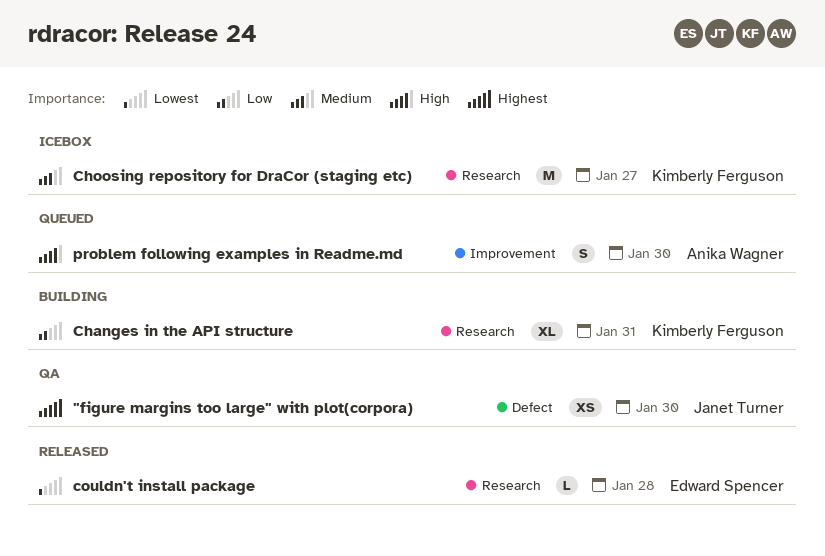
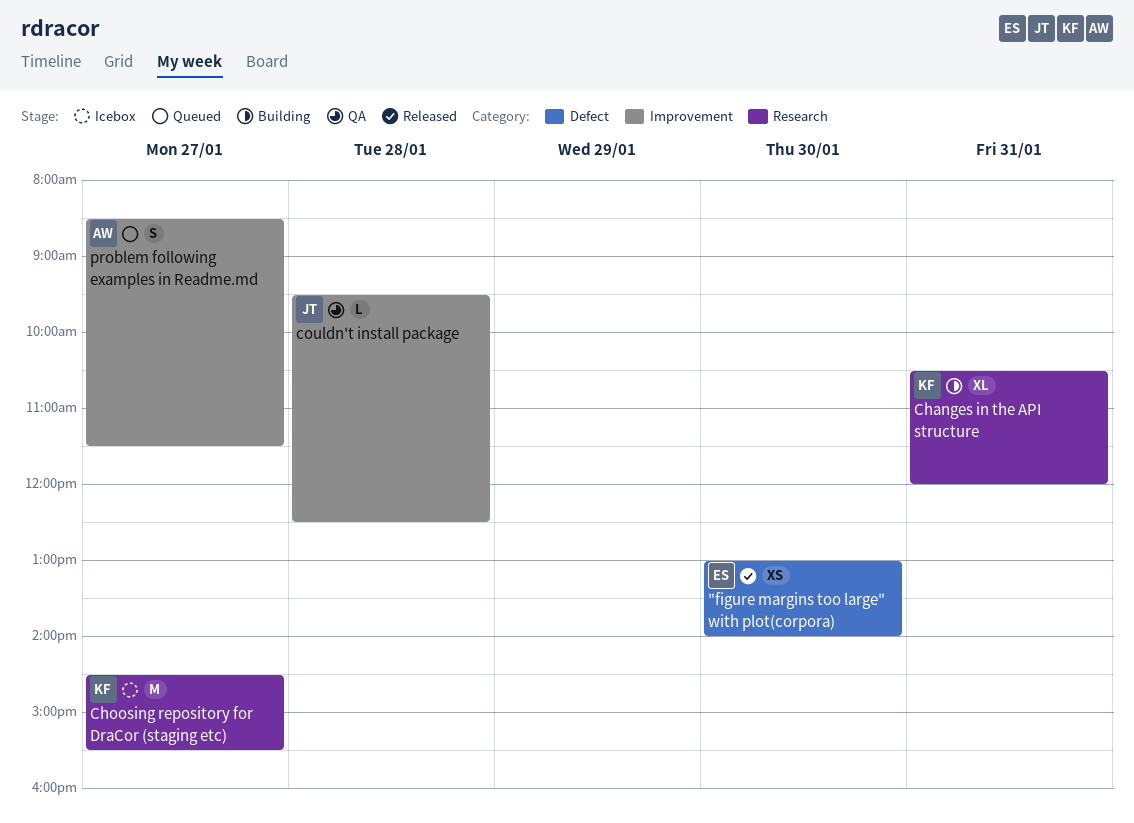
"figure margins too large" with plot(corpora), status: QA -> Released
"figure margins too large" with plot(corpora), owner: Janet Turner -> Edward Spencer
couldn't install package, status: Released -> QA
couldn't install package, owner: Edward Spencer -> Janet Turner
couldn't install package, label: Research -> Improvement
problem following examples in Readme.md, day: Jan 30 -> Jan 27

